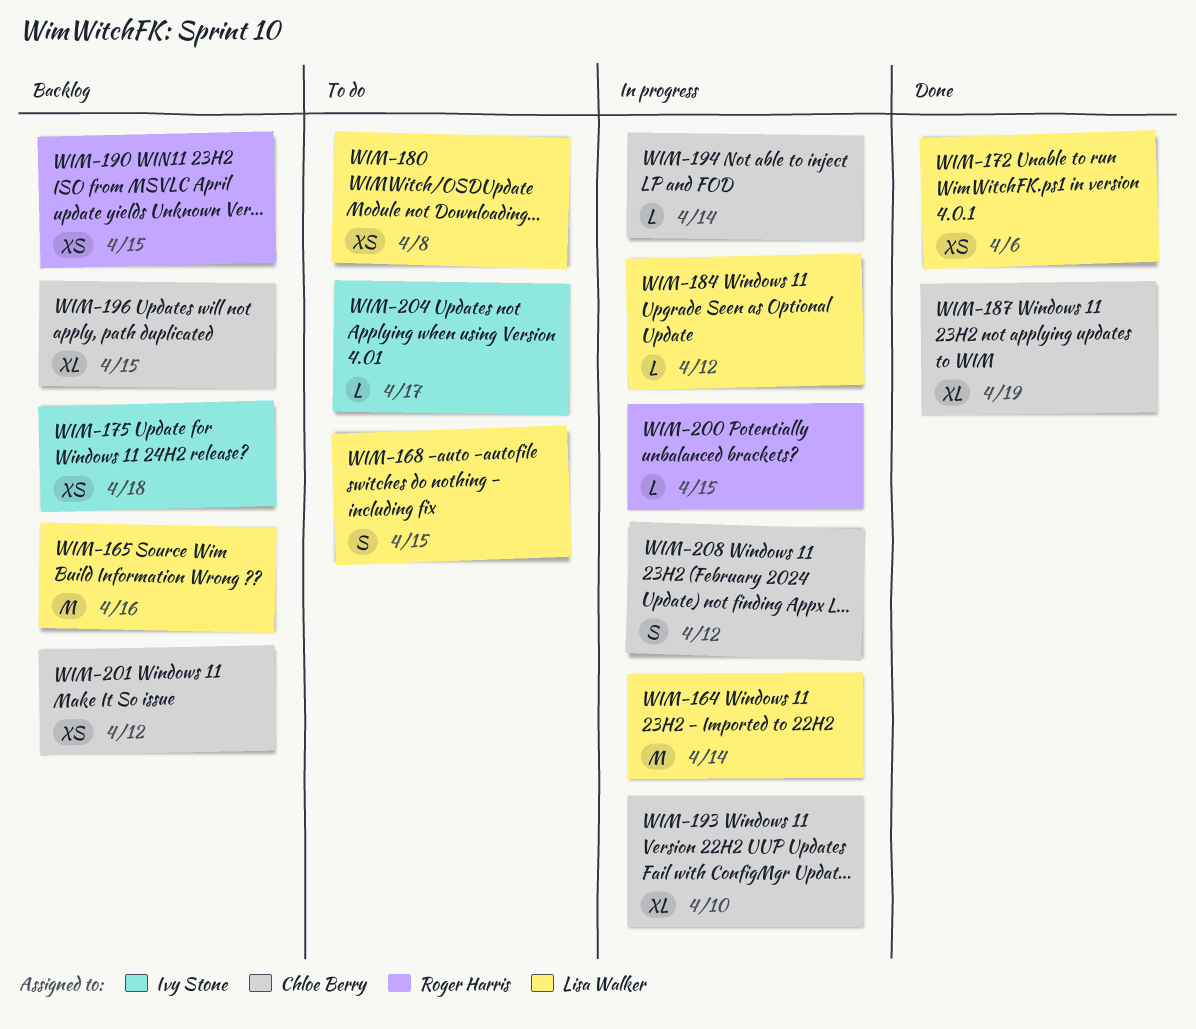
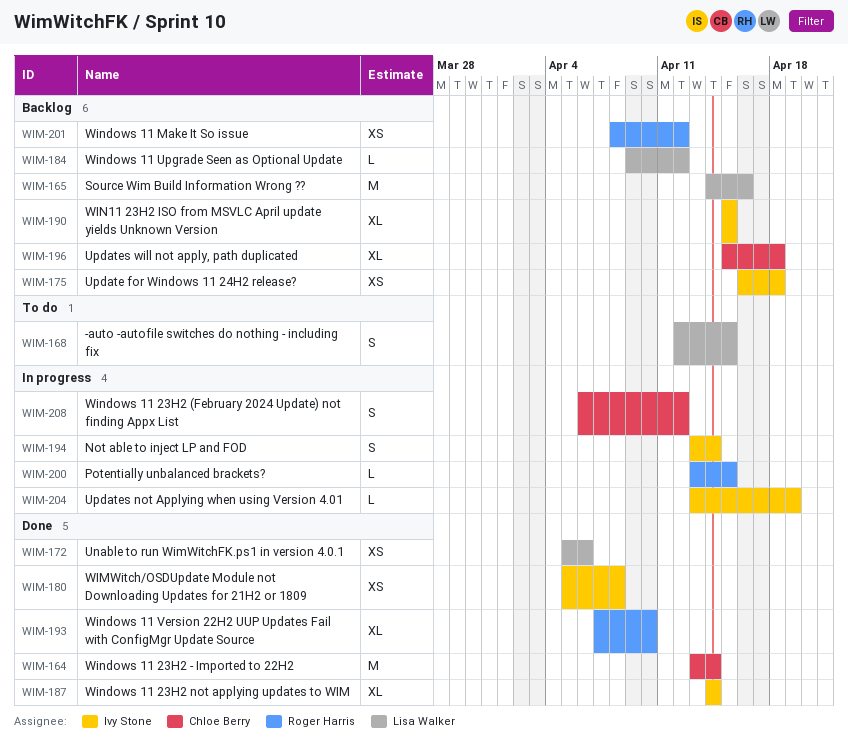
WIM-164, status: In progress -> Done
WIM-164, owner: Lisa Walker -> Chloe Berry
WIM-180, status: To do -> Done
WIM-180, owner: Lisa Walker -> Ivy Stone
WIM-184, status: In progress -> Backlog
WIM-187, owner: Chloe Berry -> Ivy Stone
WIM-187, due: Apr 19 -> Apr 14
WIM-190, owner: Roger Harris -> Ivy Stone
WIM-190, estimate: XS -> XL
WIM-193, status: In progress -> Done
WIM-193, owner: Chloe Berry -> Roger Harris
WIM-194, owner: Chloe Berry -> Ivy Stone
WIM-194, estimate: L -> S
WIM-196, due: Apr 15 -> Apr 18
WIM-201, owner: Chloe Berry -> Roger Harris
WIM-204, status: To do -> In progress
WIM-204, due: Apr 17 -> Apr 19

